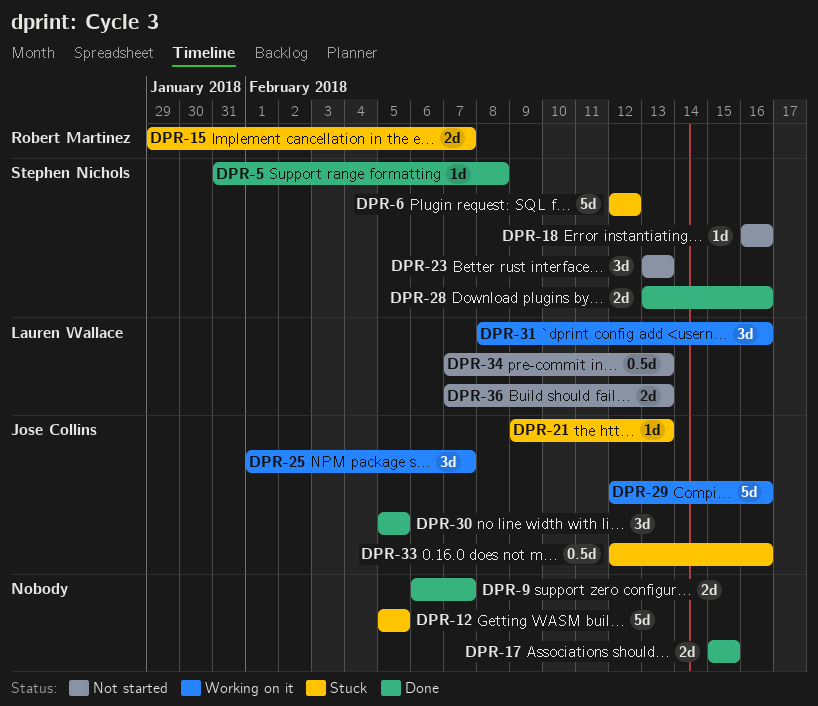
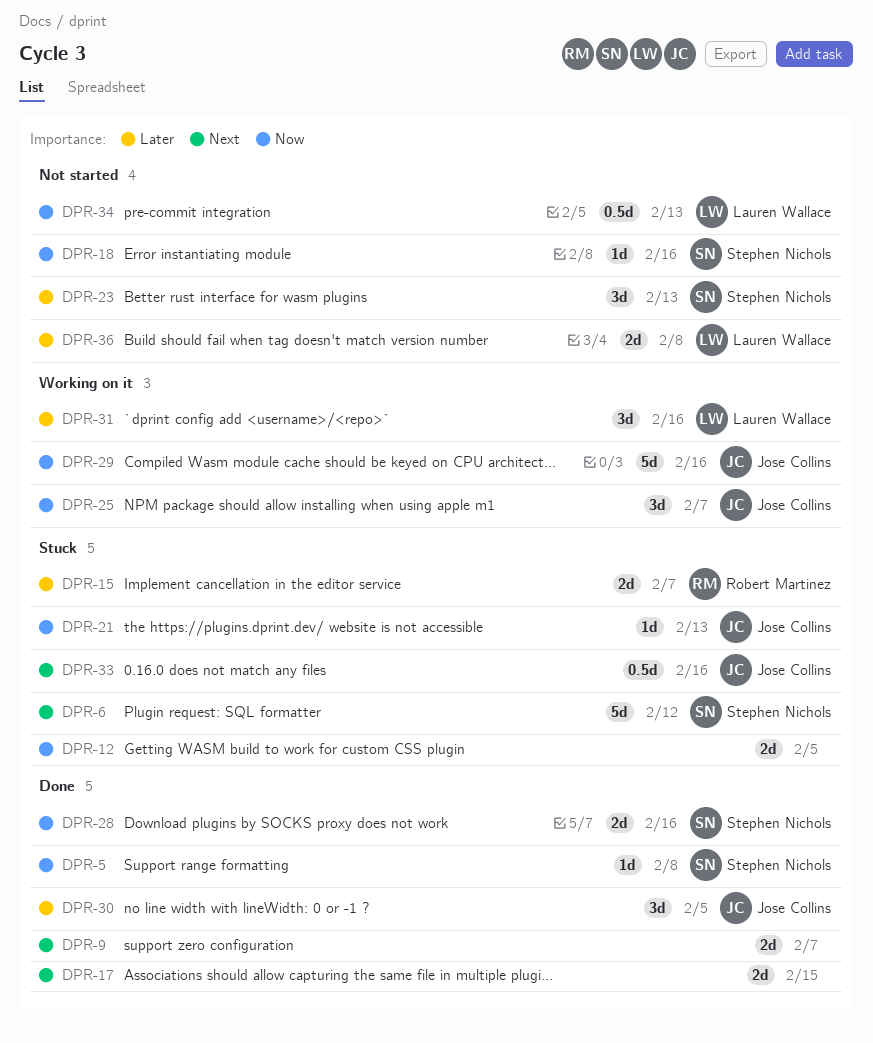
DPR-12, estimate: 5d -> 2d
DPR-36, due: Feb 13 -> Feb 8

